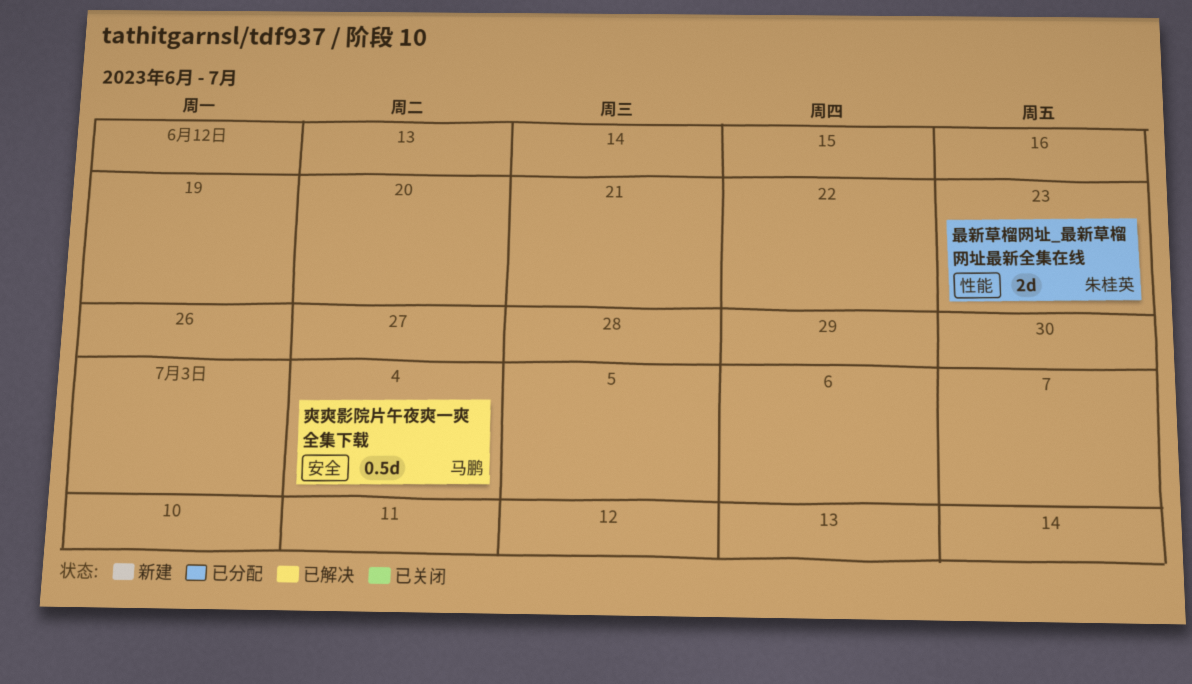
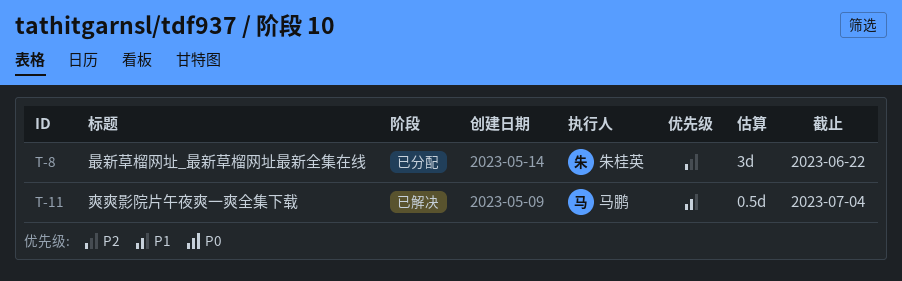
最新草榴网址_最新草榴网址最新全集在线, estimate: 2d -> 3d
最新草榴网址_最新草榴网址最新全集在线, due: Jun 23 -> Jun 22

